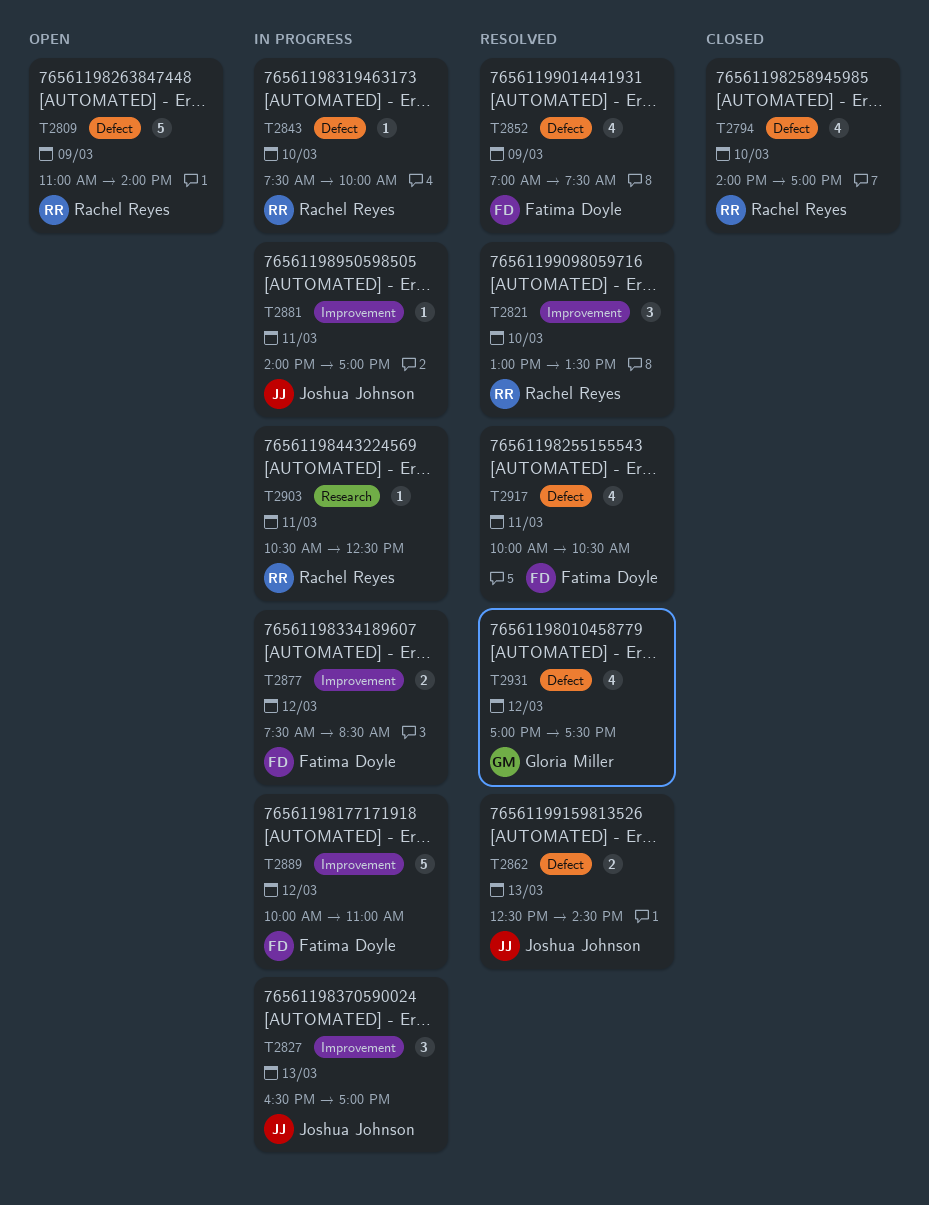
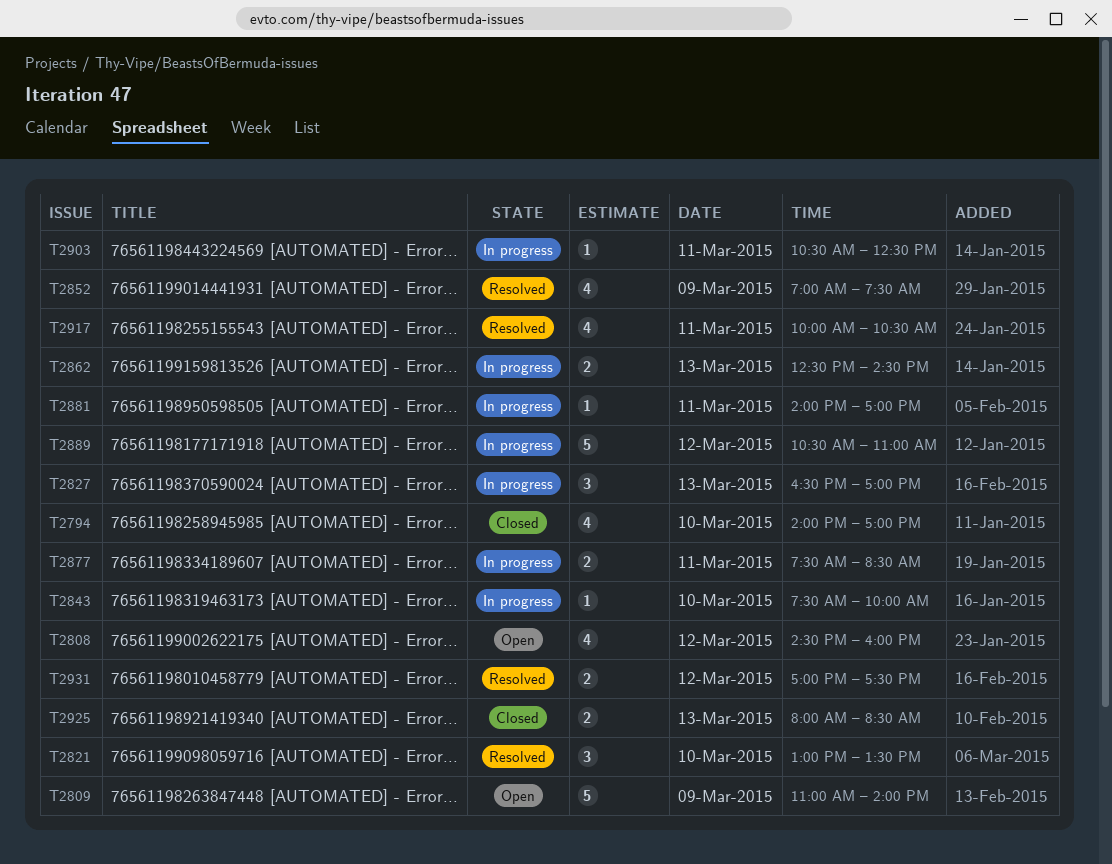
T2808: none -> present
T2862, status: Resolved -> In progress
T2877, day: Mar 12 -> Mar 11
T2889, begins: 10:00 -> 10:30
T2925: none -> present
T2931, estimate: 4 -> 2

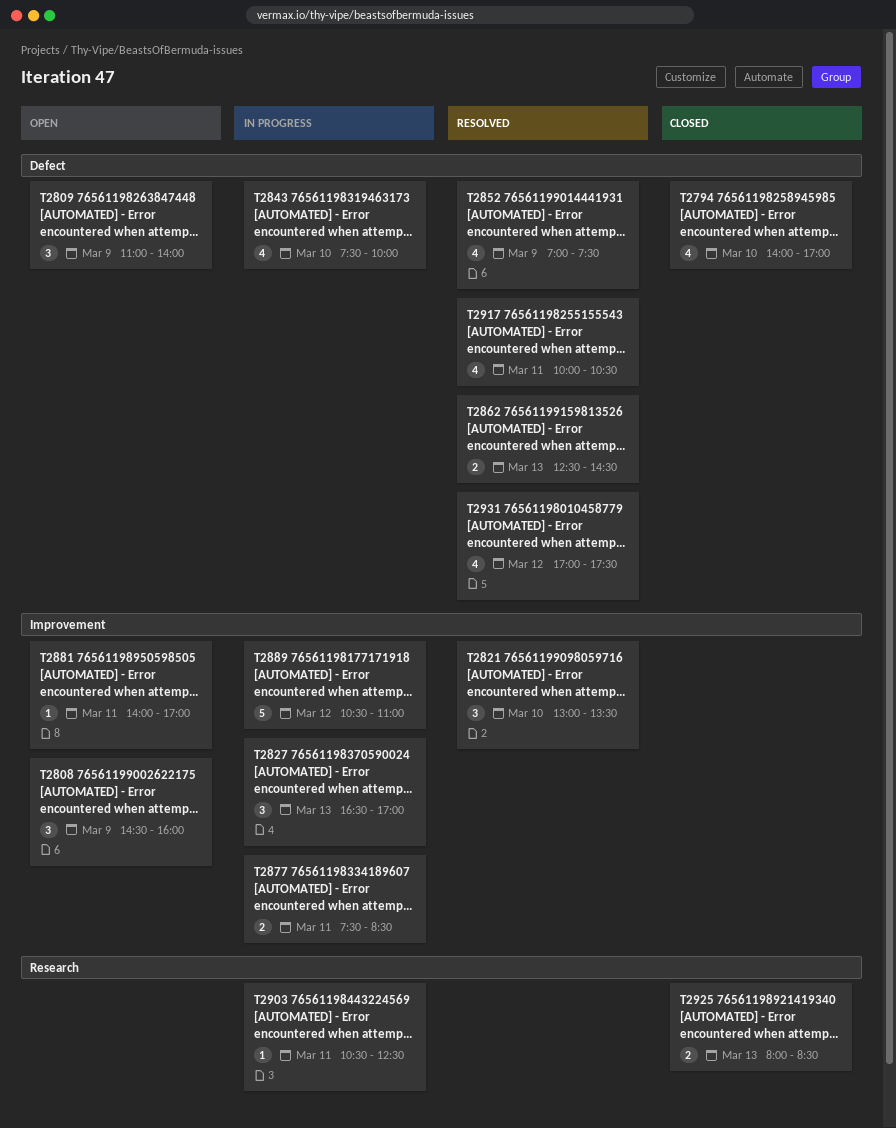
T2808, estimate: 4 -> 3
T2808, day: Mar 12 -> Mar 9
T2809, estimate: 5 -> 3
T2843, estimate: 1 -> 4
T2862, status: In progress -> Resolved
T2881, status: In progress -> Open
T2931, estimate: 2 -> 4

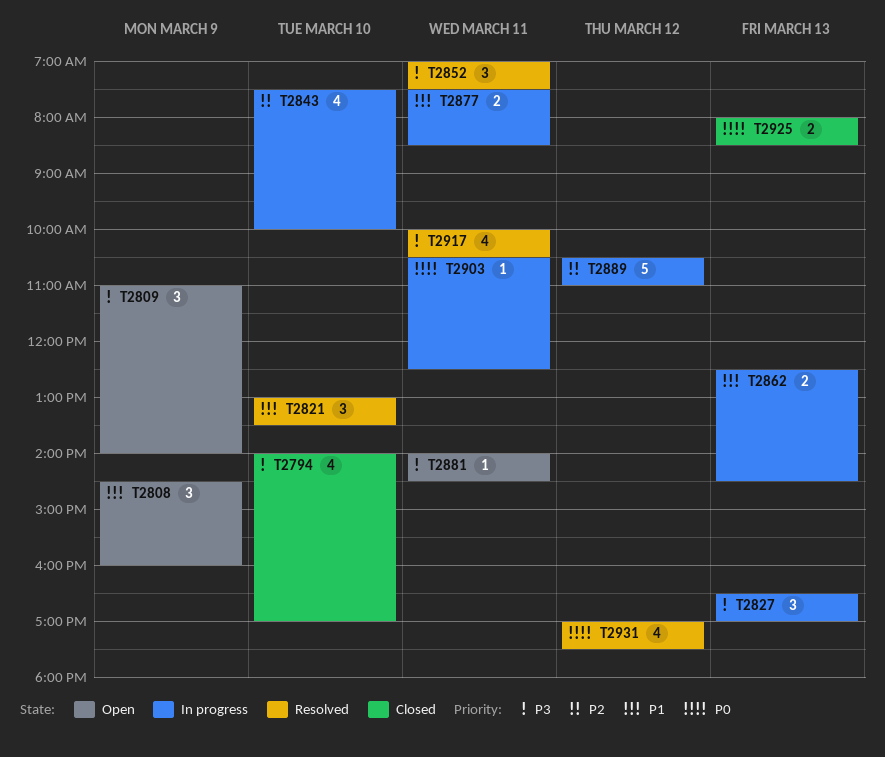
T2852, estimate: 4 -> 3
T2852, day: Mar 9 -> Mar 11
T2862, status: Resolved -> In progress
T2881, ends: 17:00 -> 14:30

